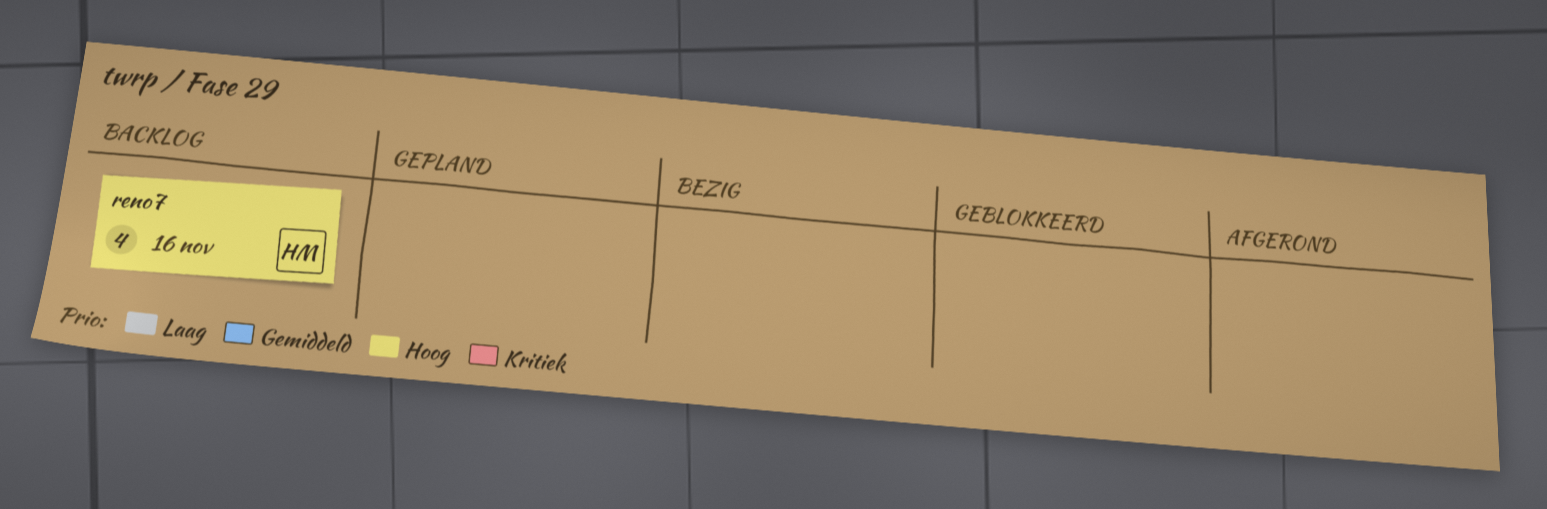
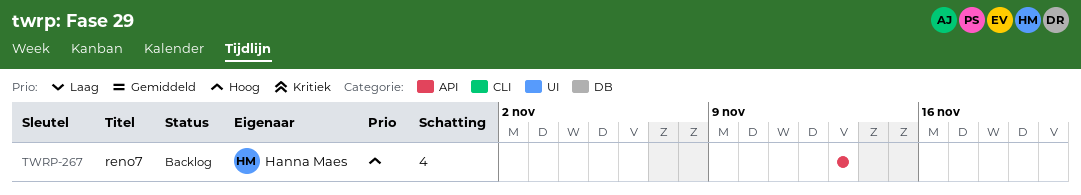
reno7, due: Nov 16 -> Nov 13

